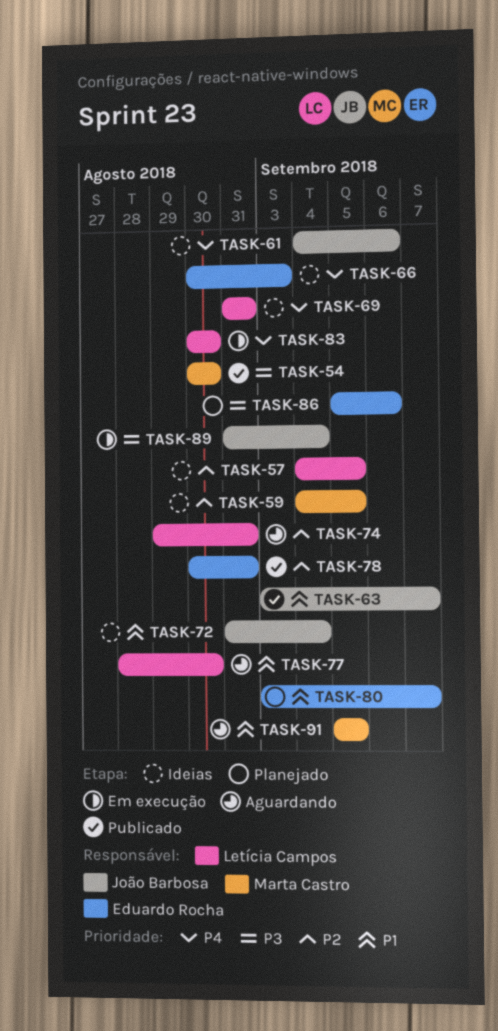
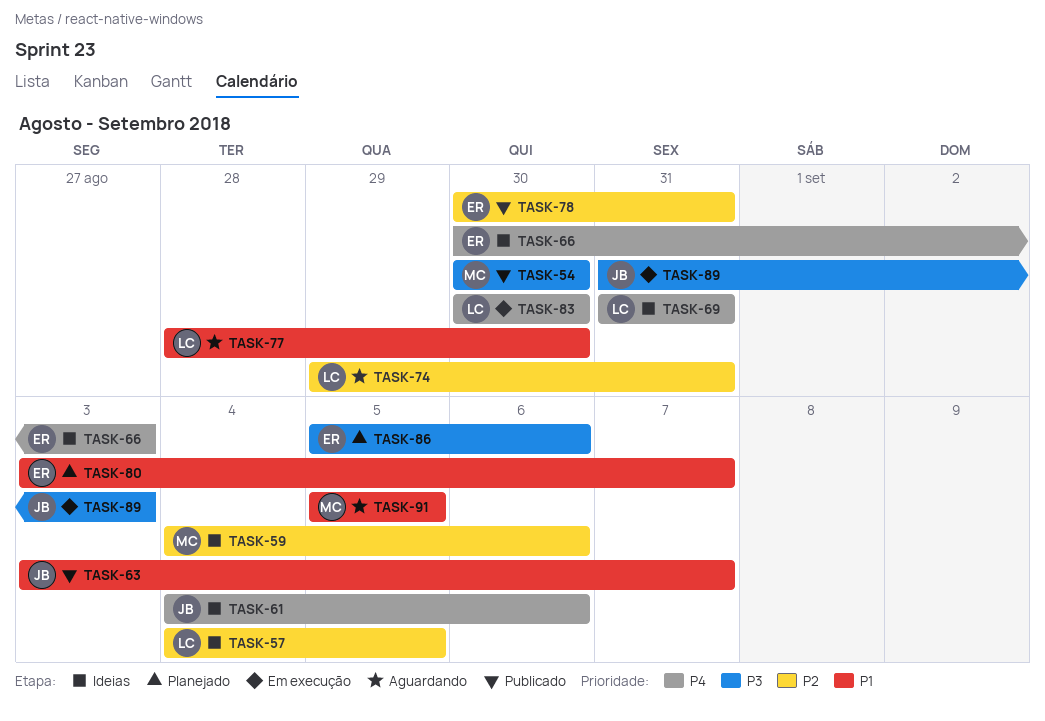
TASK-59, due: Sep 5 -> Sep 6
TASK-72: present -> none
TASK-89, due: Sep 4 -> Sep 3

